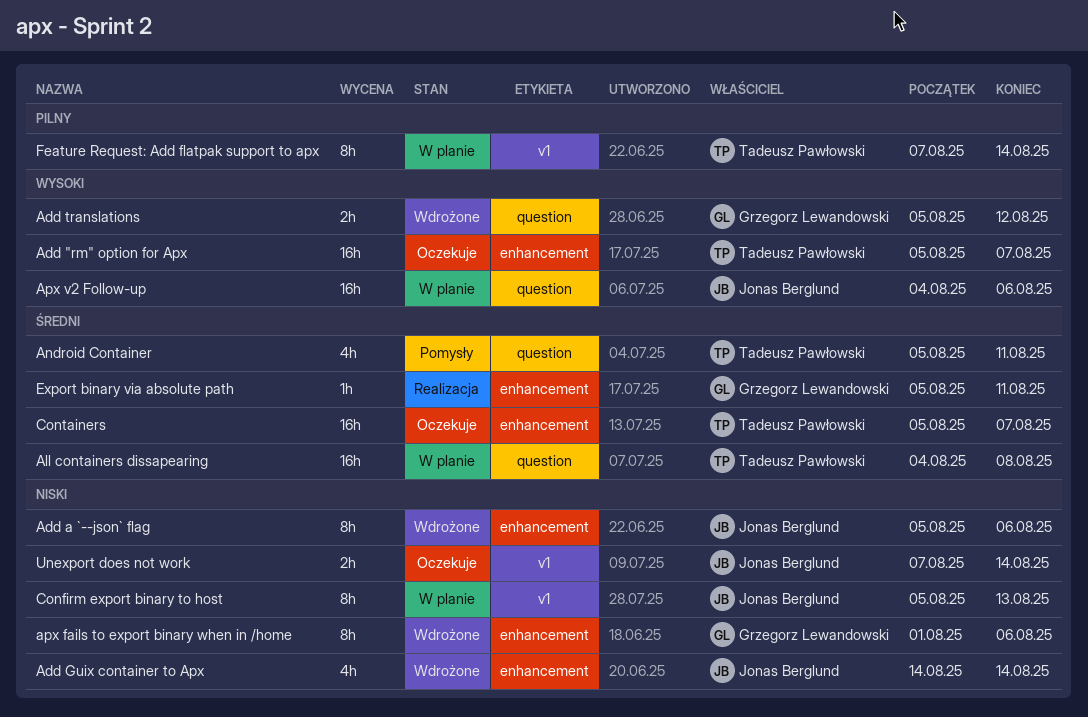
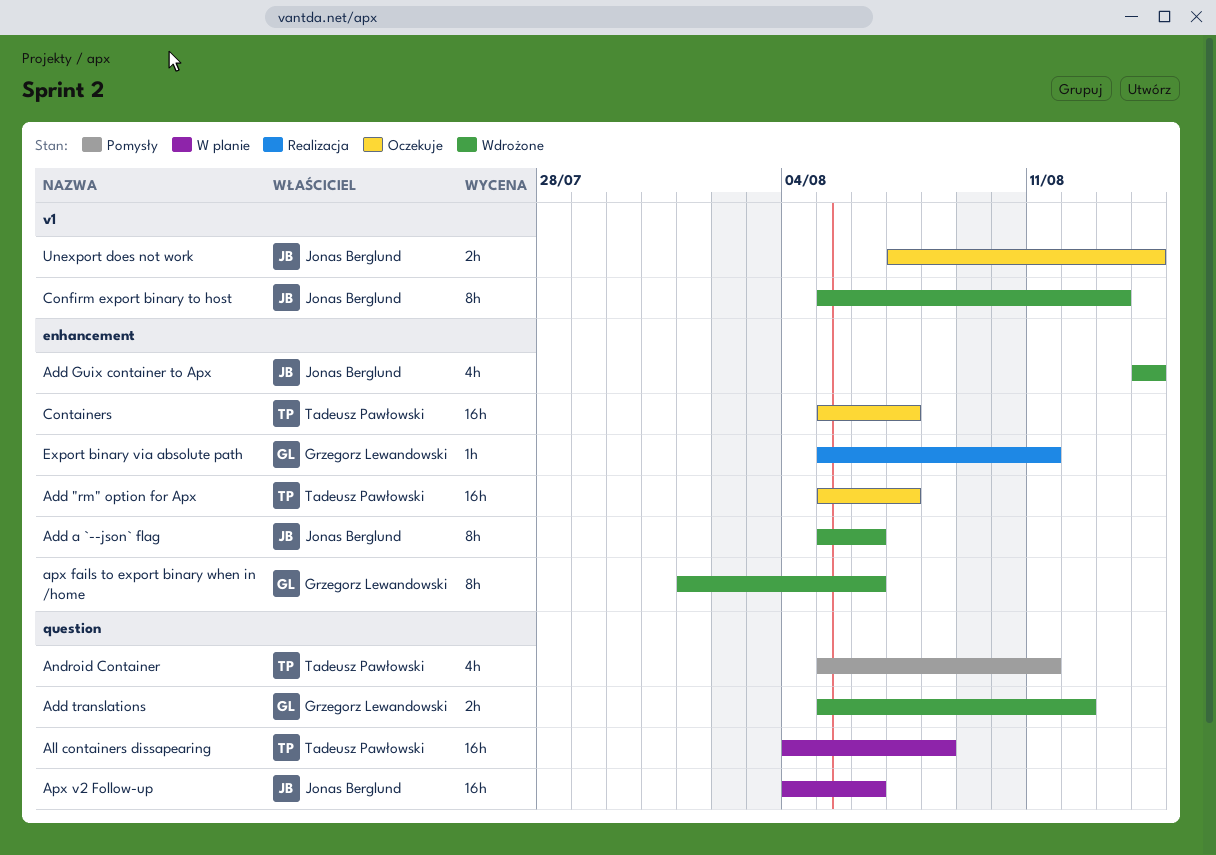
Confirm export binary to host, status: W planie -> Wdrożone
Feature Request: Add flatpak support to apx: present -> none

